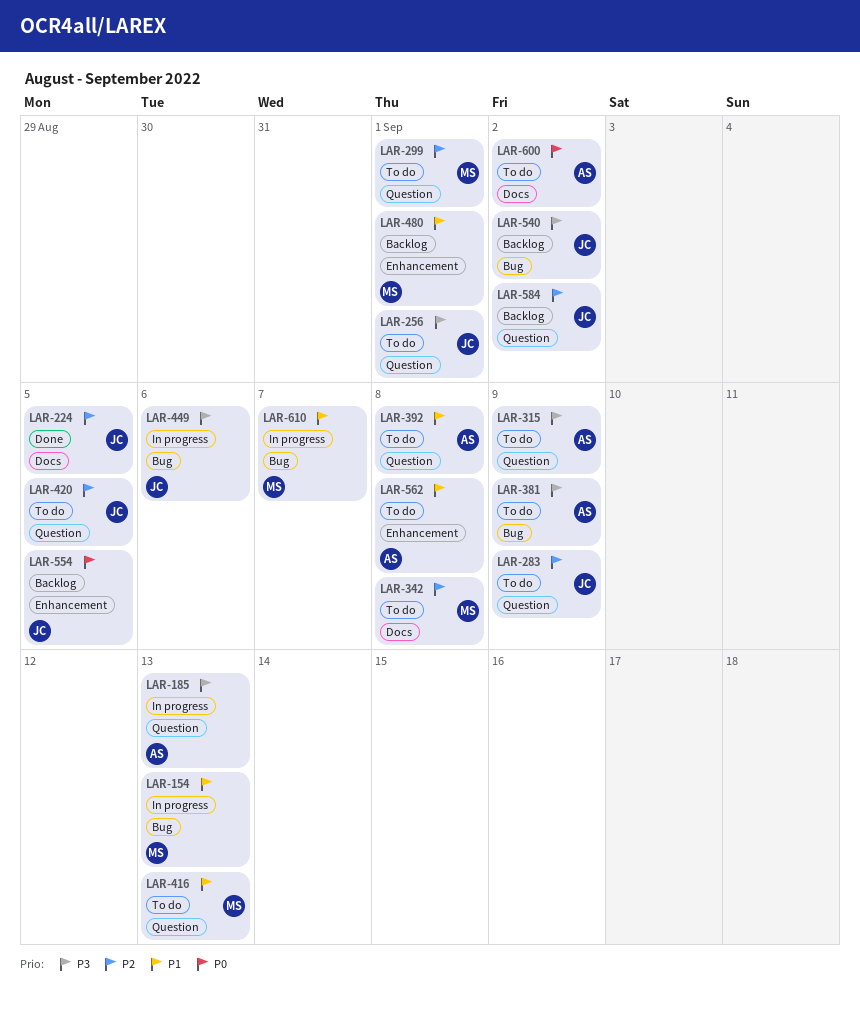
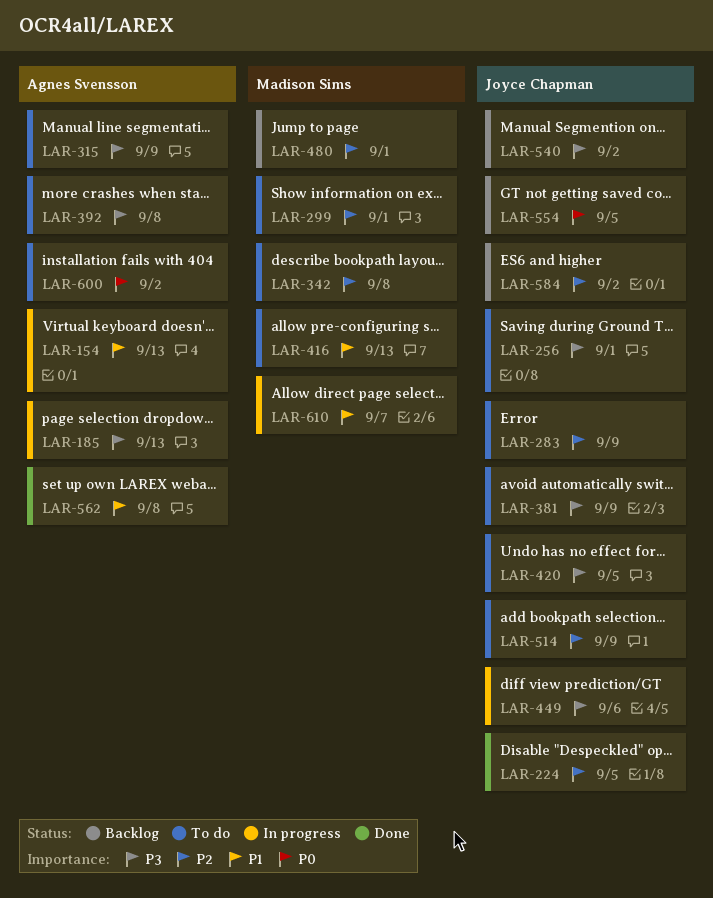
LAR-154, owner: Madison Sims -> Agnes Svensson
LAR-381, owner: Agnes Svensson -> Joyce Chapman
LAR-392, priority: P1 -> P3
LAR-420, priority: P2 -> P3
LAR-480, priority: P1 -> P2
LAR-514: none -> present
LAR-562, status: To do -> Done

